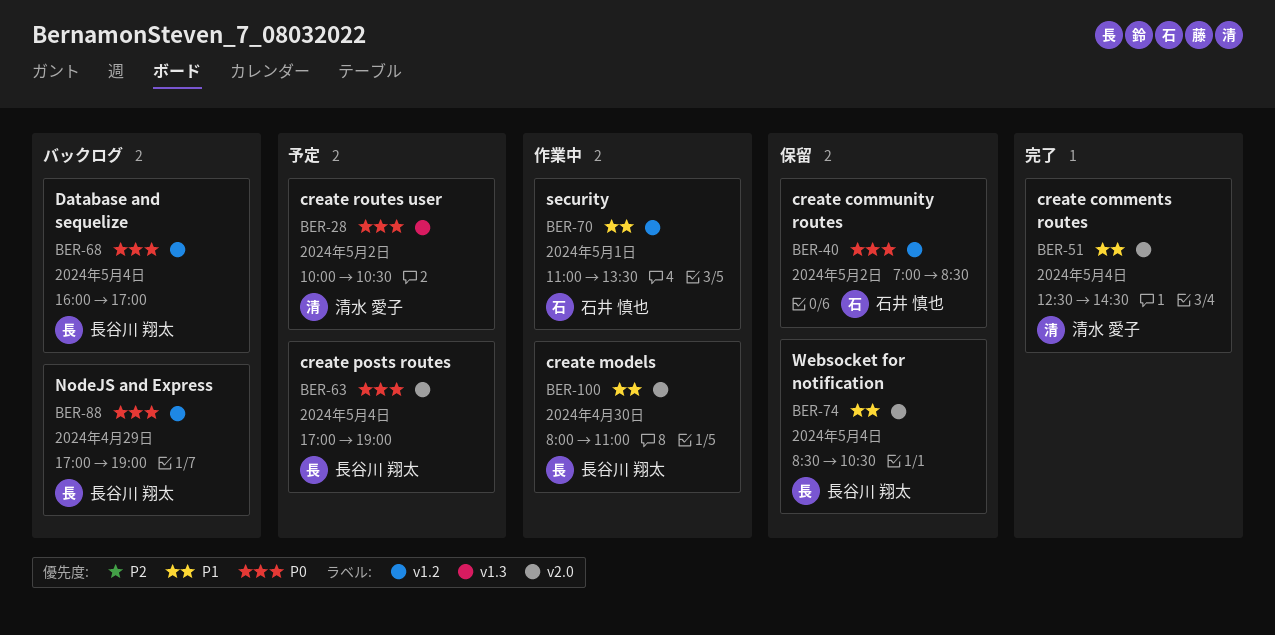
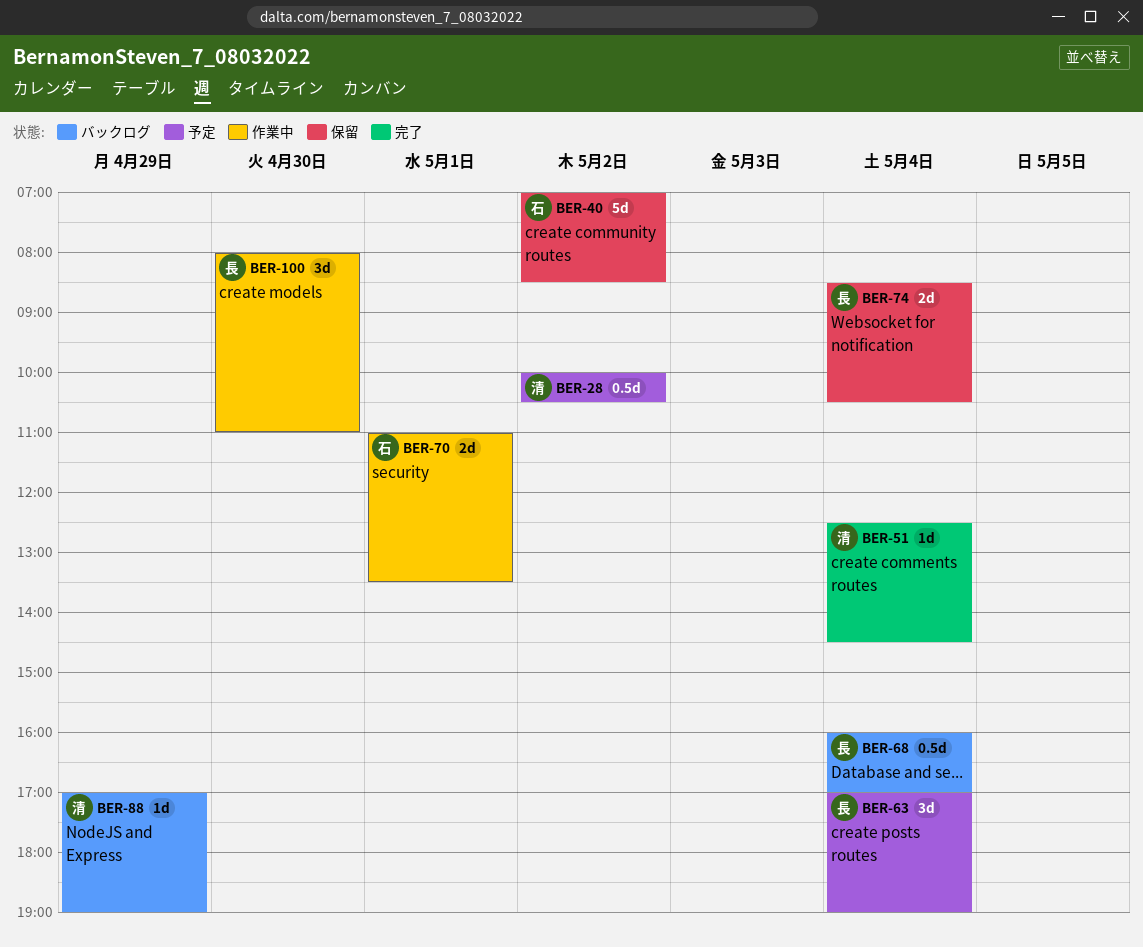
BER-88, owner: 長谷川 翔太 -> 清水 愛子

